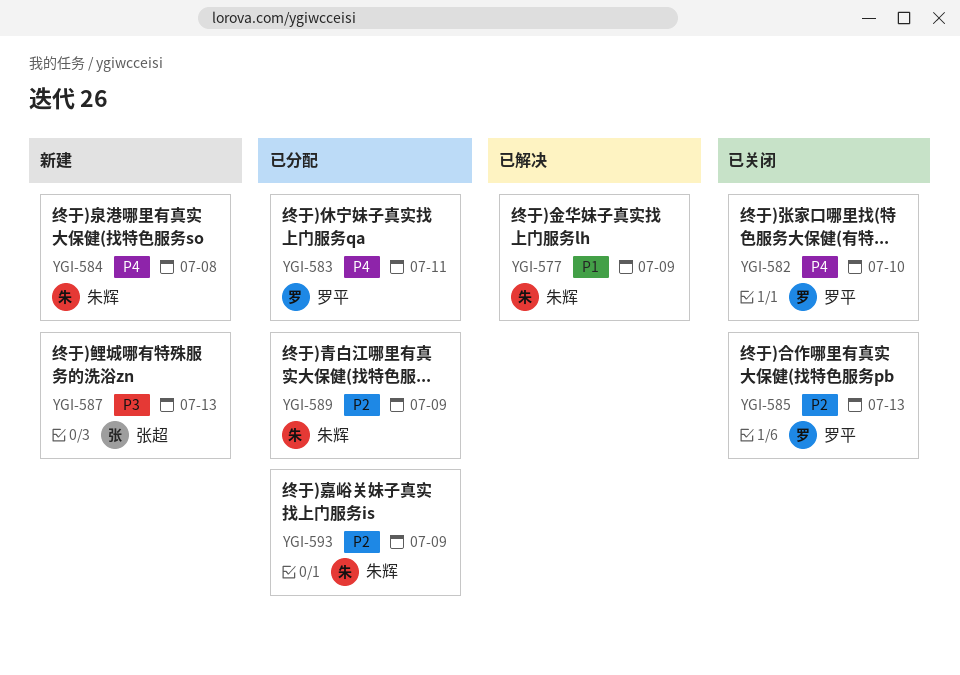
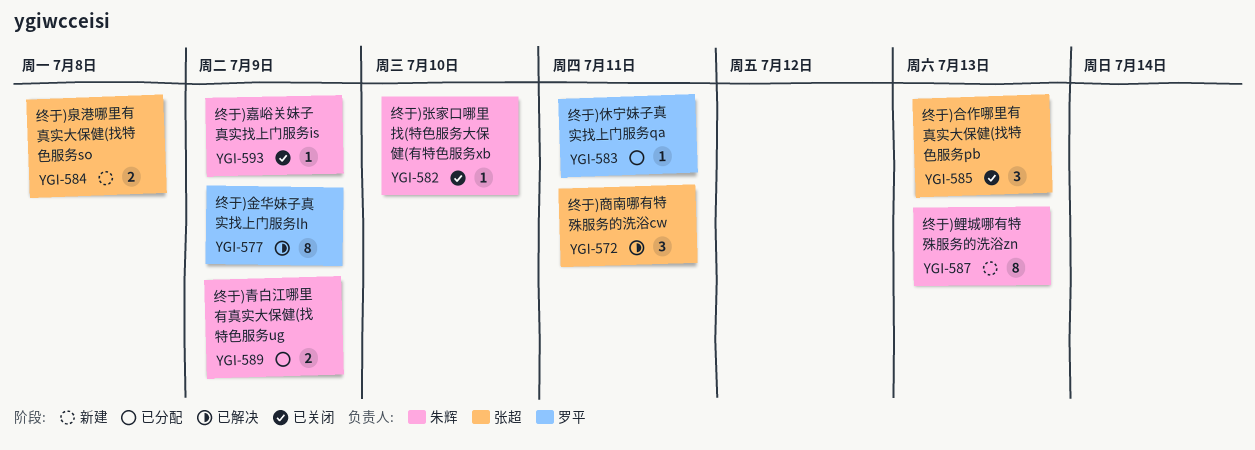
YGI-572: none -> present
YGI-577, owner: 朱辉 -> 罗平
YGI-582, owner: 罗平 -> 朱辉
YGI-584, owner: 朱辉 -> 张超
YGI-585, owner: 罗平 -> 张超
YGI-587, owner: 张超 -> 朱辉
YGI-593, status: 已分配 -> 已关闭

